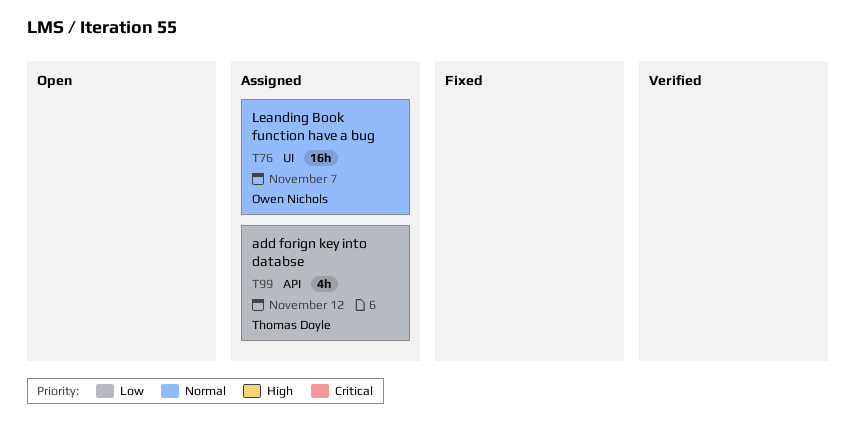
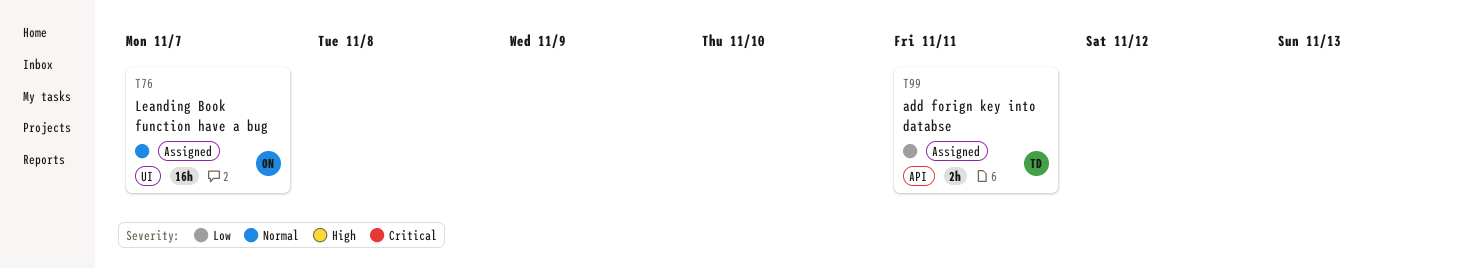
T99, estimate: 4h -> 2h
T99, due: Nov 12 -> Nov 11

